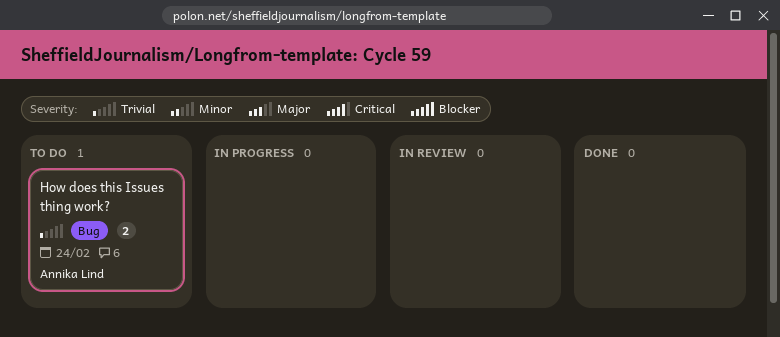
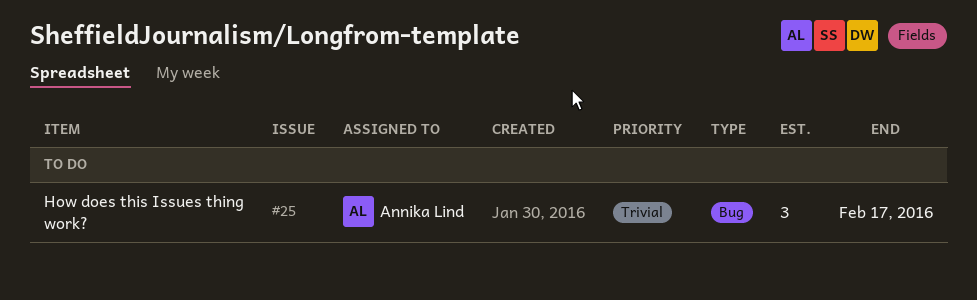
How does this Issues thing work?, estimate: 2 -> 3
How does this Issues thing work?, due: Feb 24 -> Feb 17

